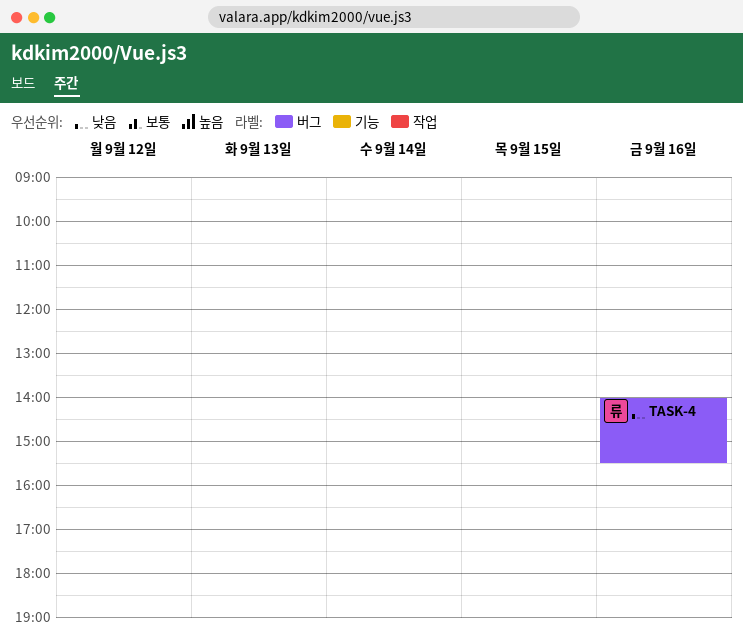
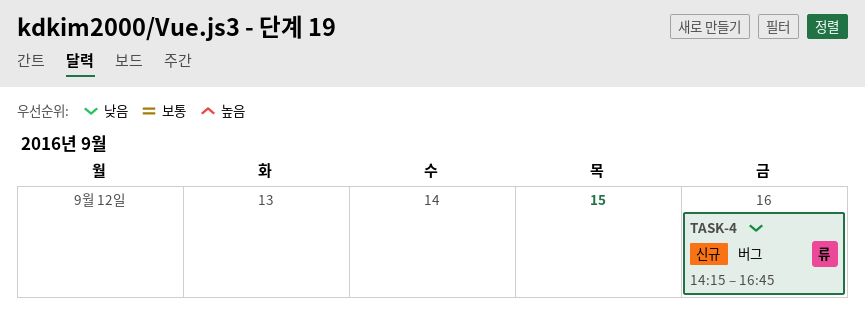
TASK-4, begins: 14:00 -> 14:15
TASK-4, ends: 15:30 -> 16:45

